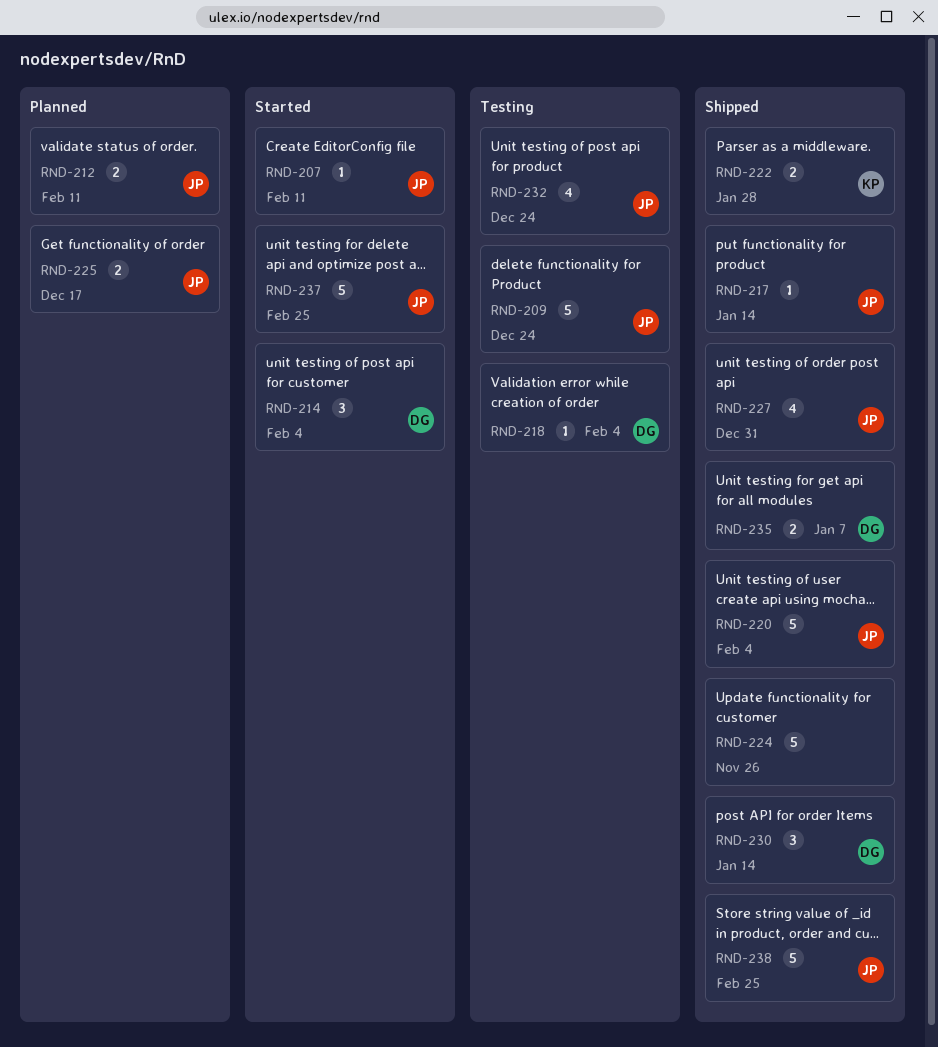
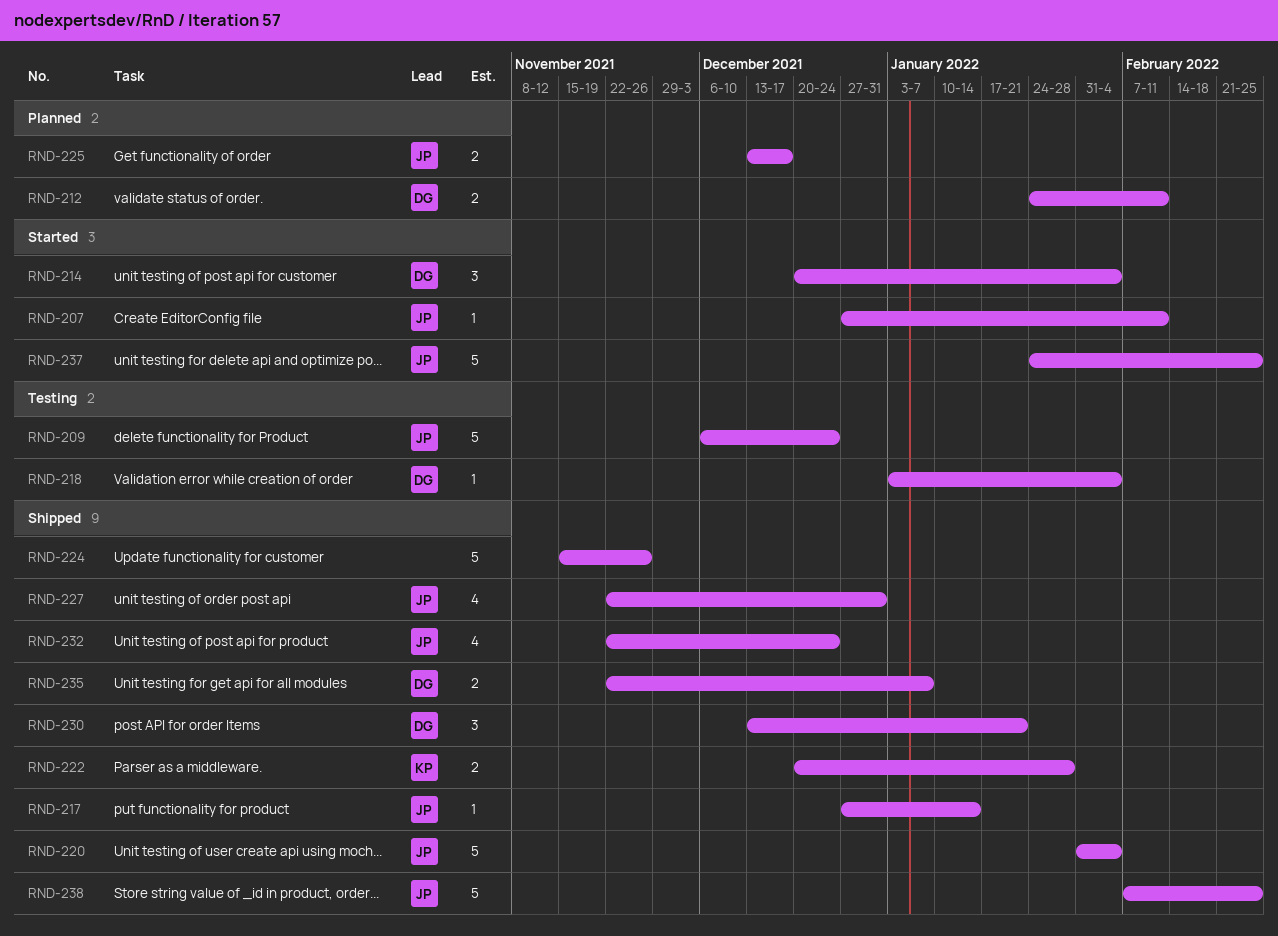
RND-212, owner: JP -> DG
RND-230, due: Jan 14 -> Jan 21
RND-232, status: Testing -> Shipped

